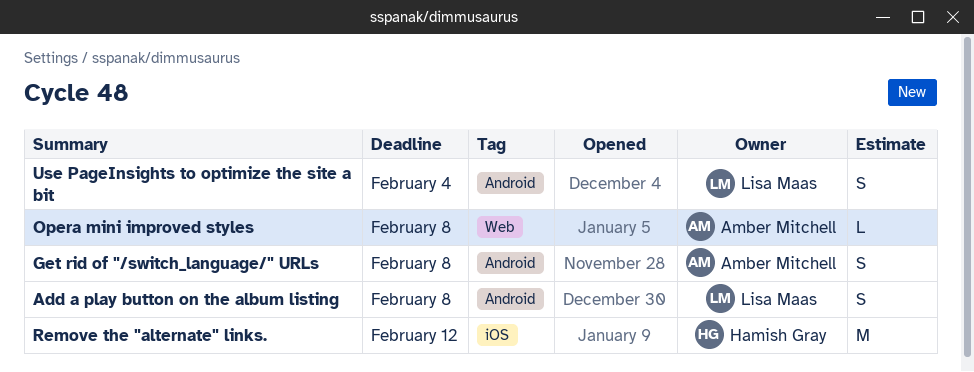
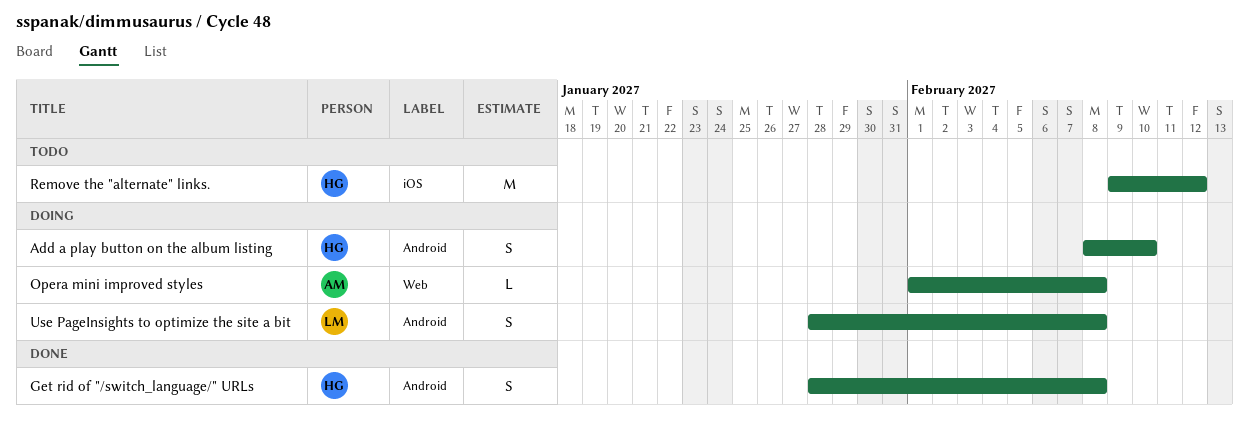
Add a play button on the album listing, owner: Lisa Maas -> Hamish Gray
Add a play button on the album listing, due: Feb 8 -> Feb 10
Get rid of "/switch_language/" URLs, owner: Amber Mitchell -> Hamish Gray
Use PageInsights to optimize the site a bit, due: Feb 4 -> Feb 8

